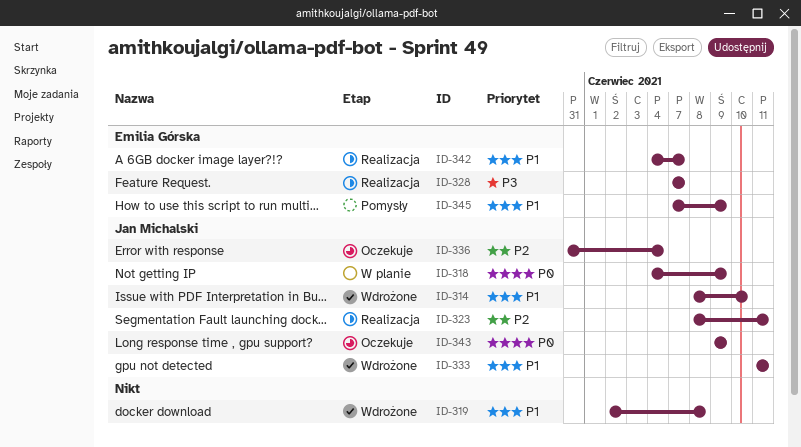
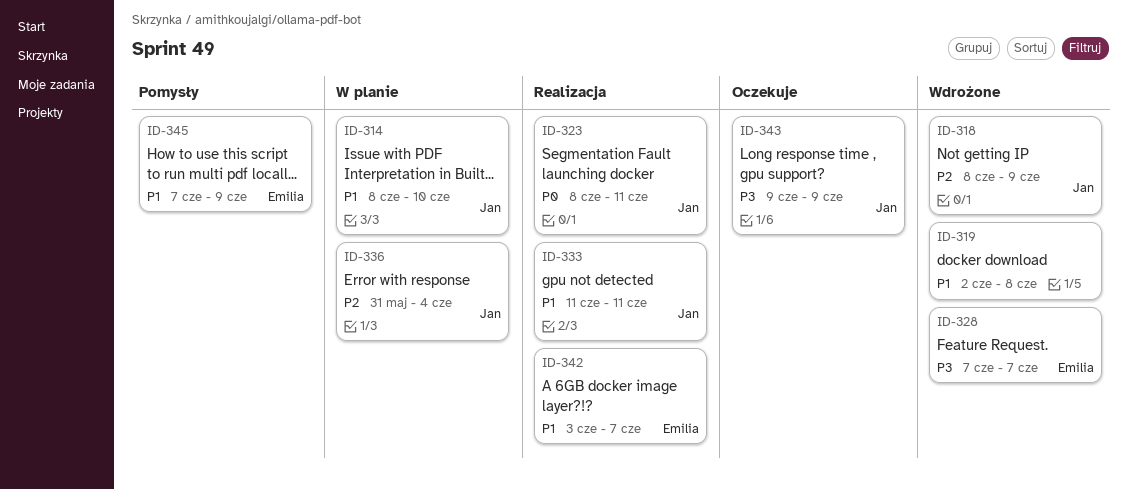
ID-314, status: Wdrożone -> W planie
ID-318, status: W planie -> Wdrożone
ID-318, priority: P0 -> P2
ID-318, start: Jun 4 -> Jun 8
ID-323, priority: P2 -> P0
ID-328, status: Realizacja -> Wdrożone
ID-333, status: Wdrożone -> Realizacja
ID-336, status: Oczekuje -> W planie
ID-342, start: Jun 4 -> Jun 3
ID-343, priority: P0 -> P3

